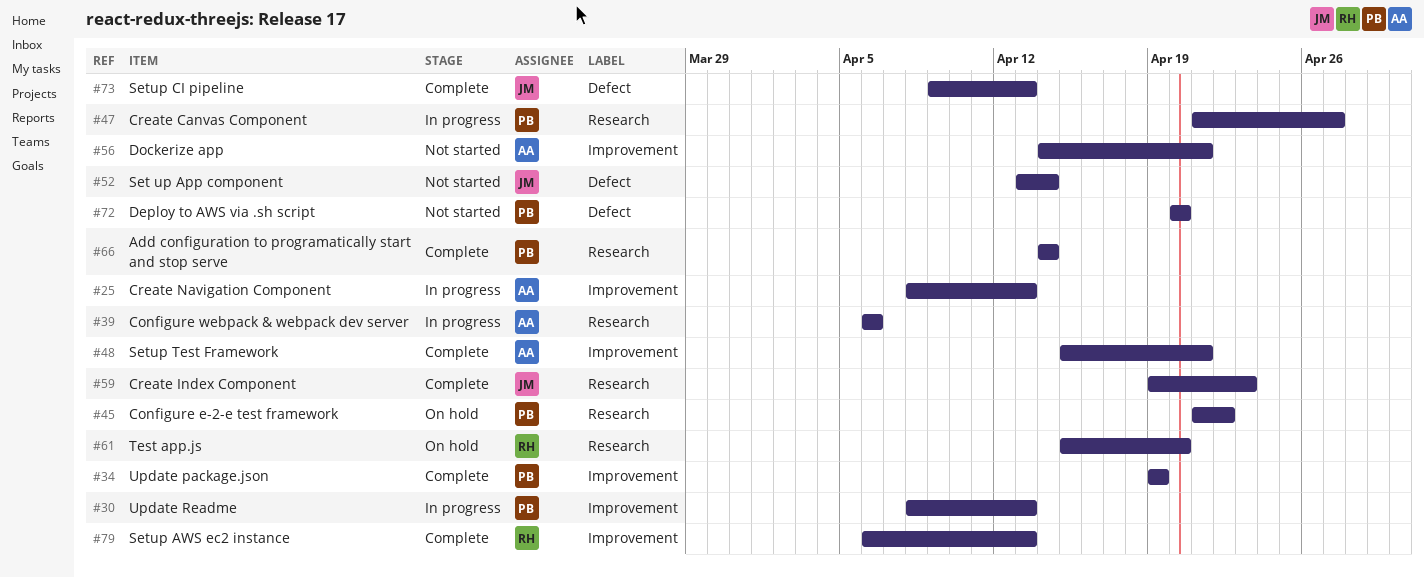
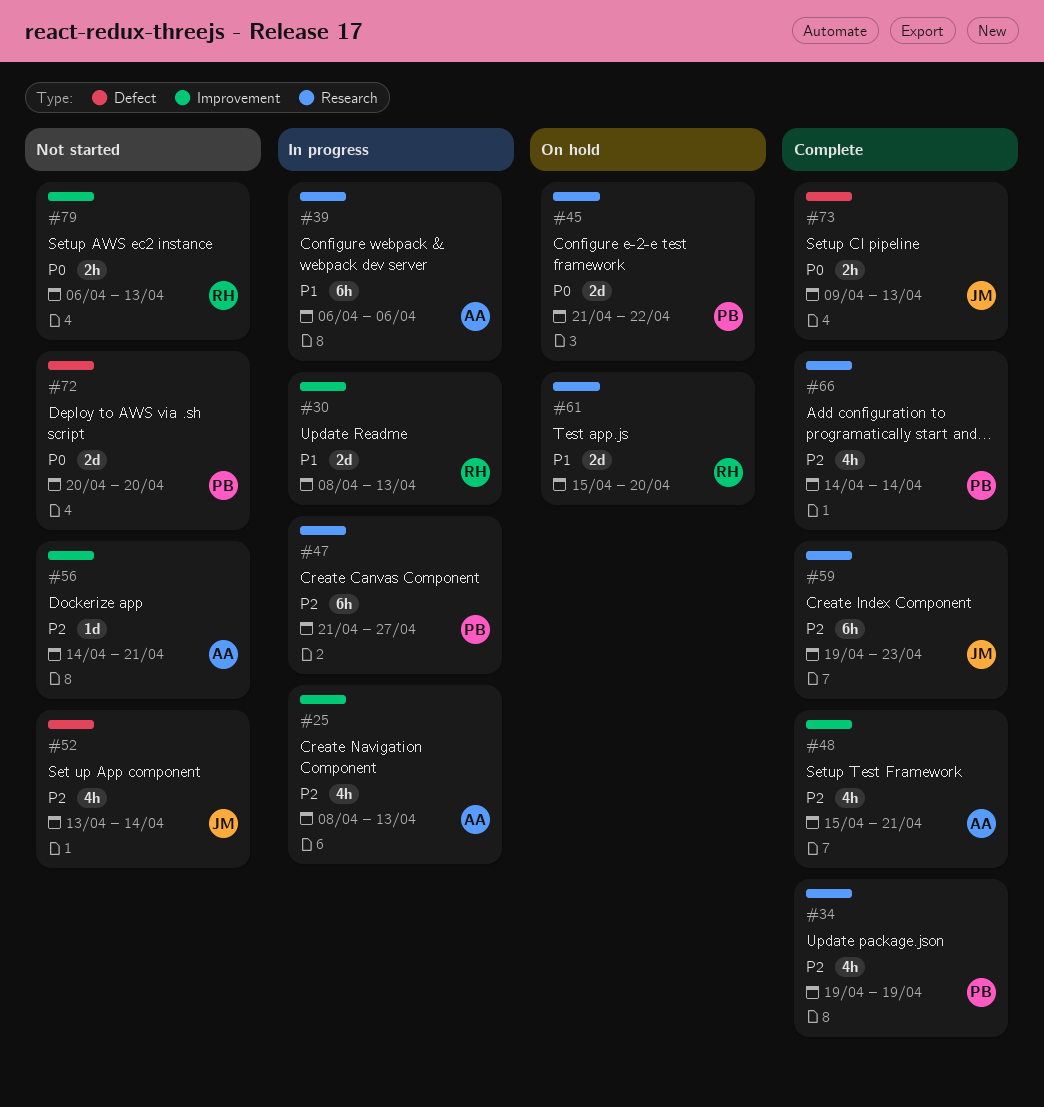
#30, owner: PB -> RH
#34, label: Improvement -> Research
#79, status: Complete -> Not started

